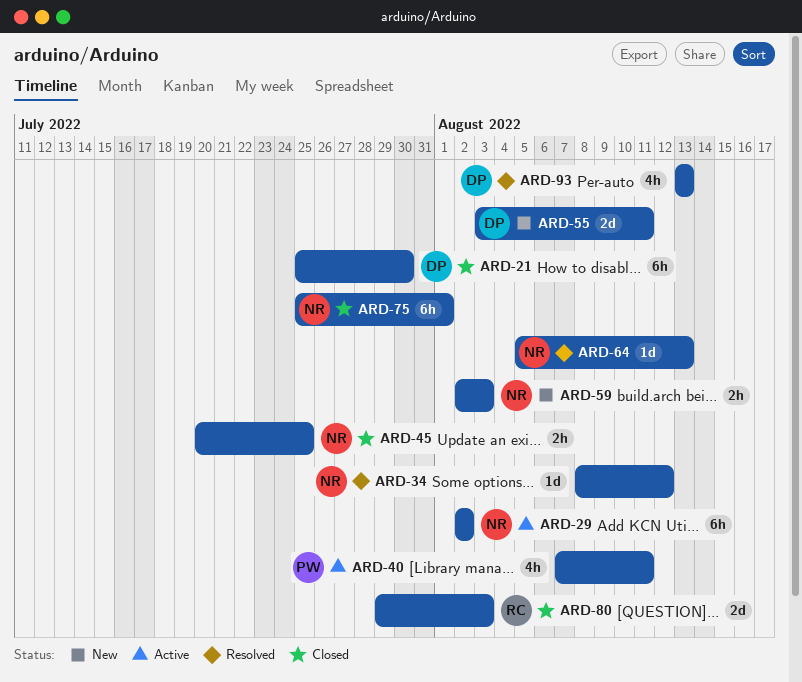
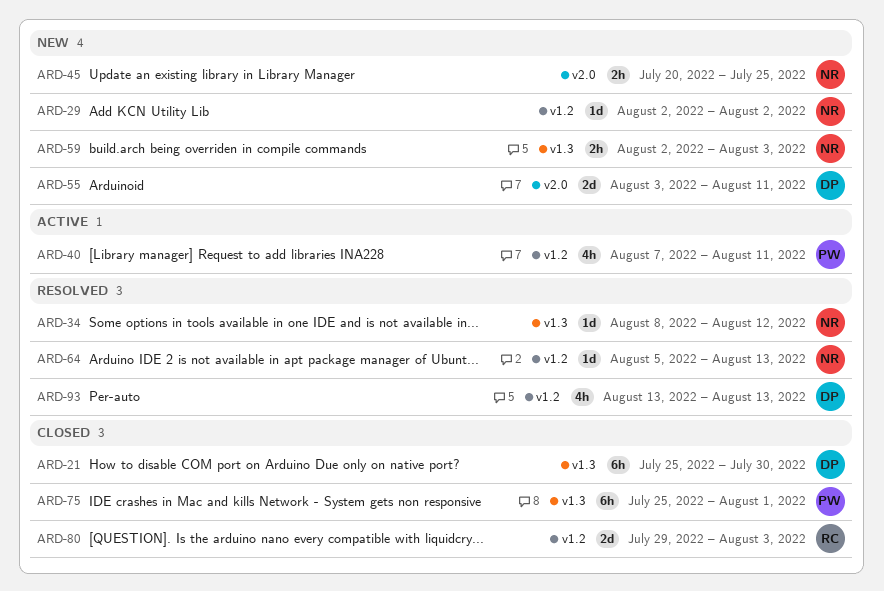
ARD-29, status: Active -> New
ARD-29, estimate: 6h -> 1d
ARD-45, status: Closed -> New
ARD-75, owner: NR -> PW

